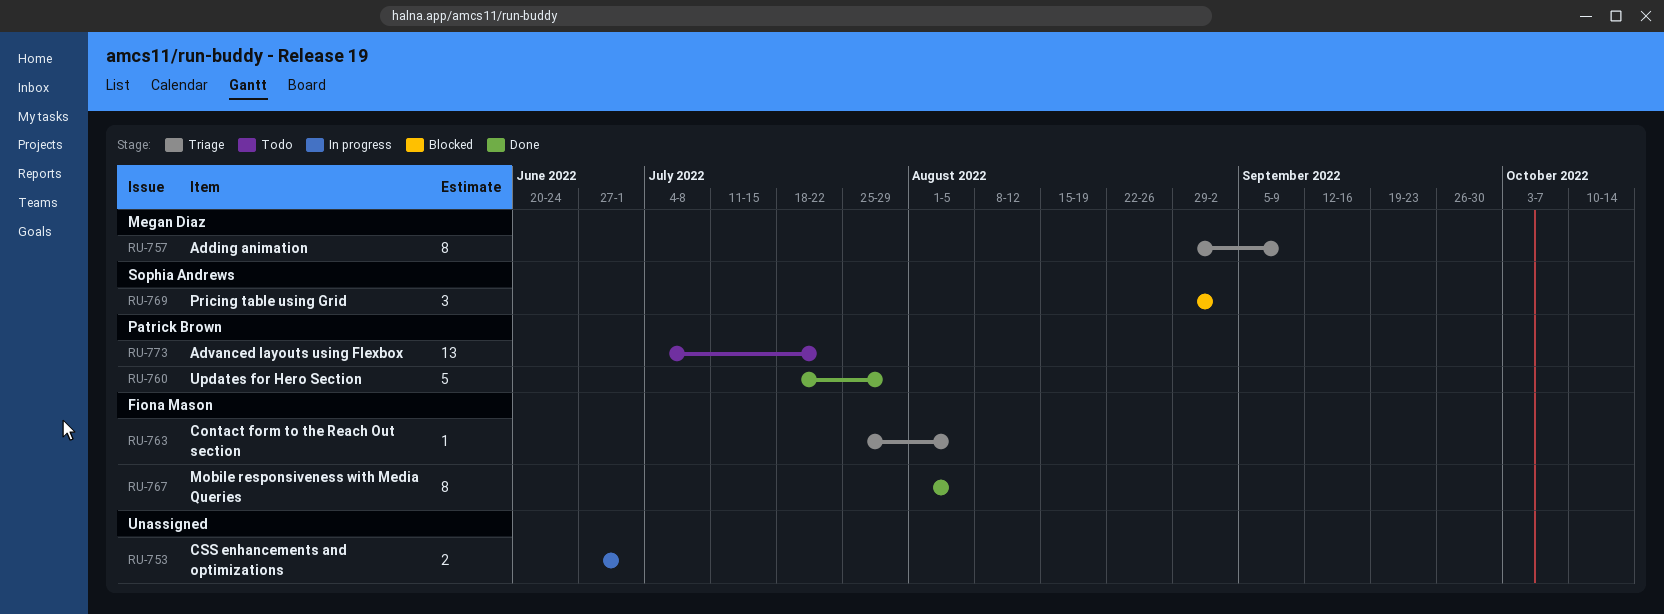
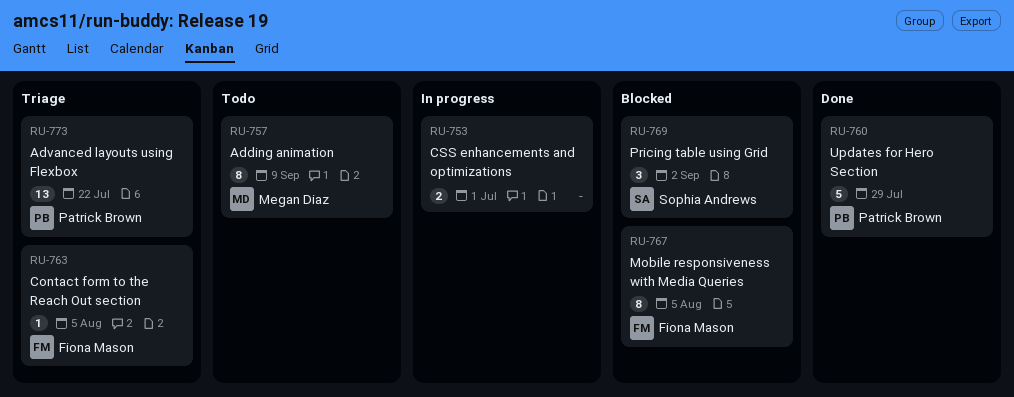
RU-757, status: Triage -> Todo
RU-767, status: Done -> Blocked
RU-773, status: Todo -> Triage

